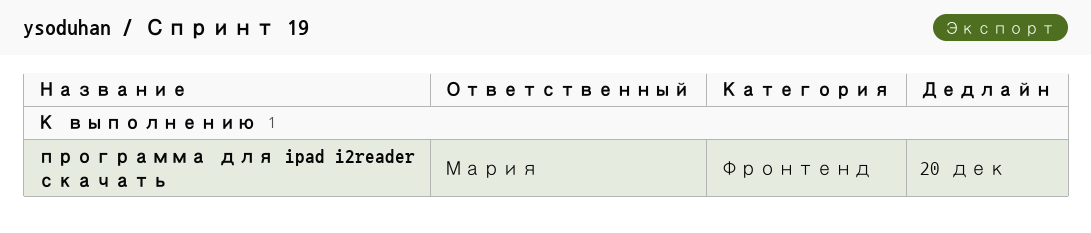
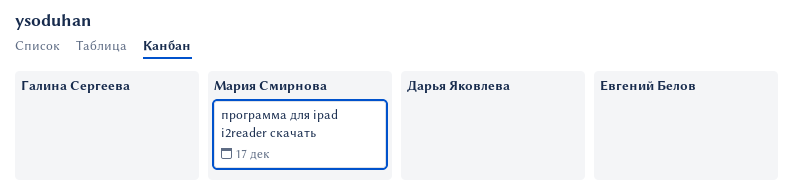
программа для ipad i2reader скачать, due: Dec 20 -> Dec 17

